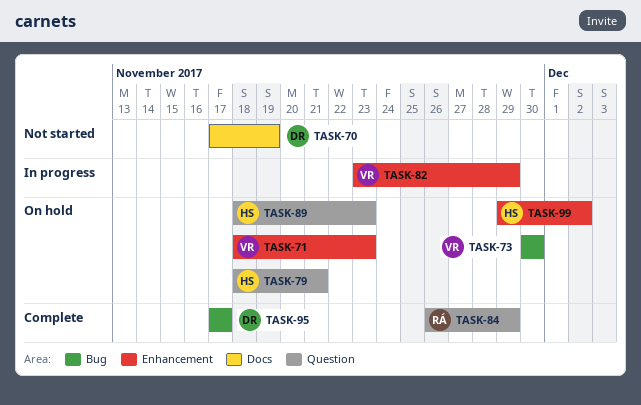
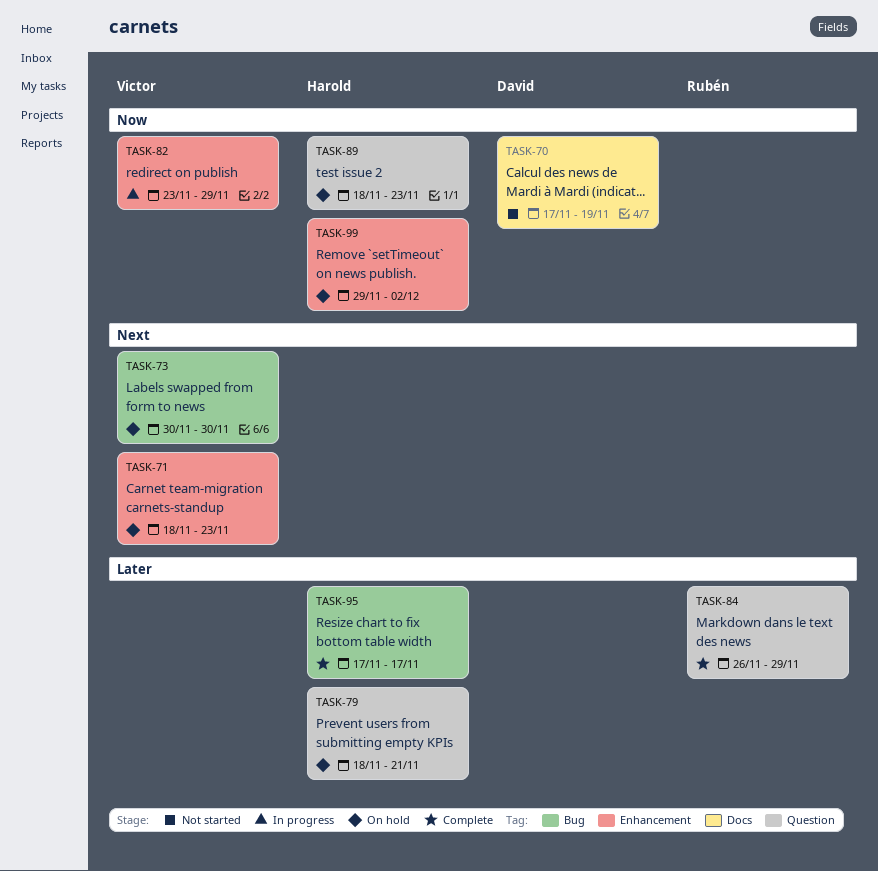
TASK-95, owner: David -> Harold

